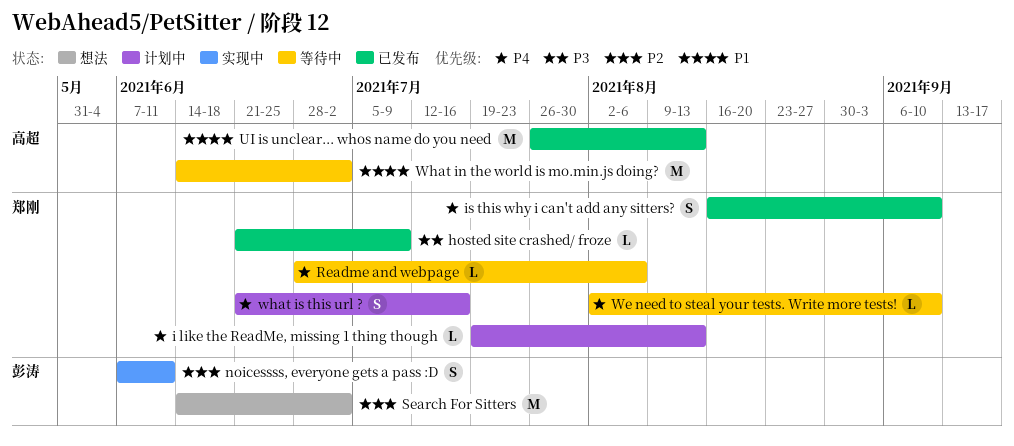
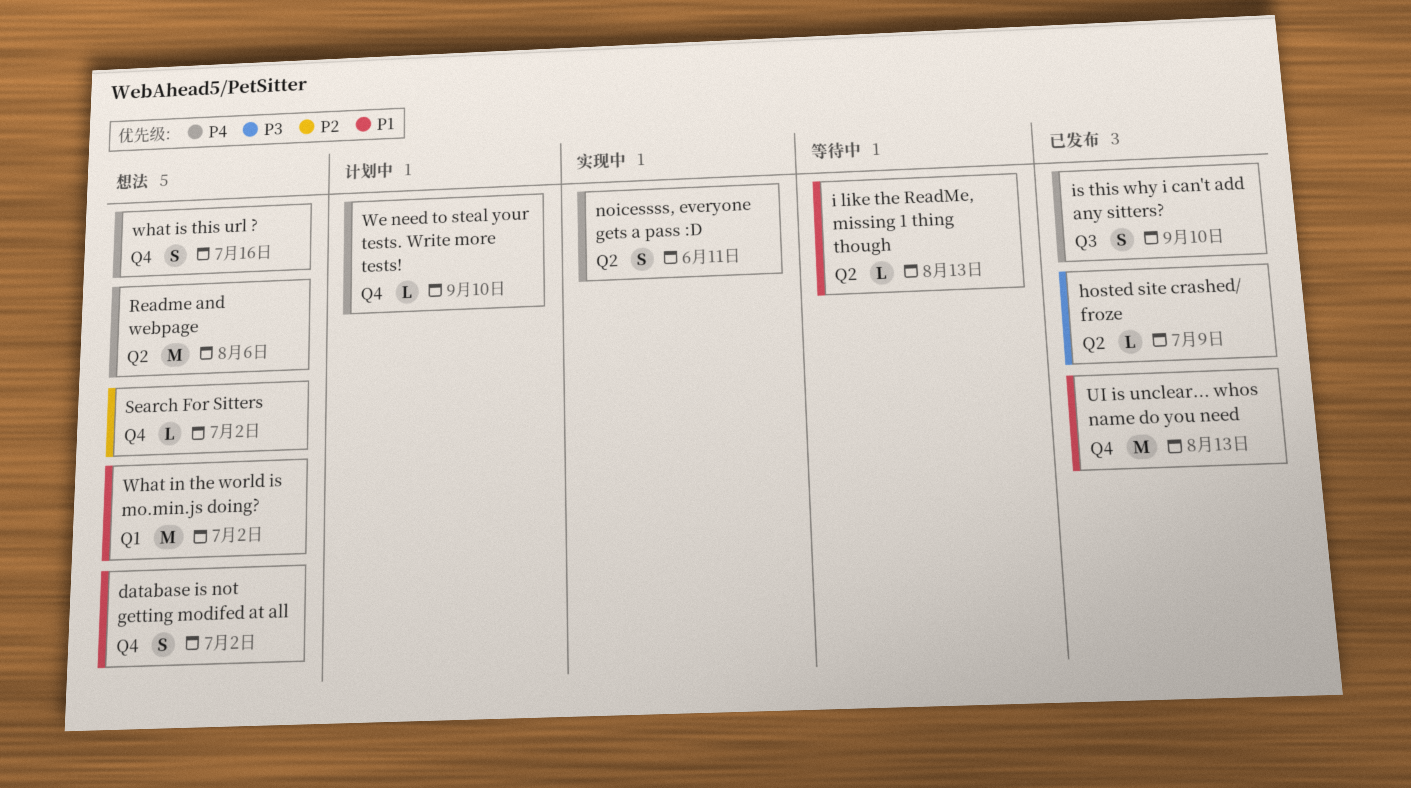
database is not getting modifed at all: none -> present
i like the ReadMe, missing 1 thing though, status: 计划中 -> 等待中
i like the ReadMe, missing 1 thing though, priority: P4 -> P1
noicessss, everyone gets a pass :D, priority: P2 -> P4
Readme and webpage, status: 等待中 -> 想法
Readme and webpage, estimate: L -> M
Search For Sitters, estimate: M -> L
We need to steal your tests. Write more tests!, status: 等待中 -> 计划中
What in the world is mo.min.js doing?, status: 等待中 -> 想法
what is this url ?, status: 计划中 -> 想法

